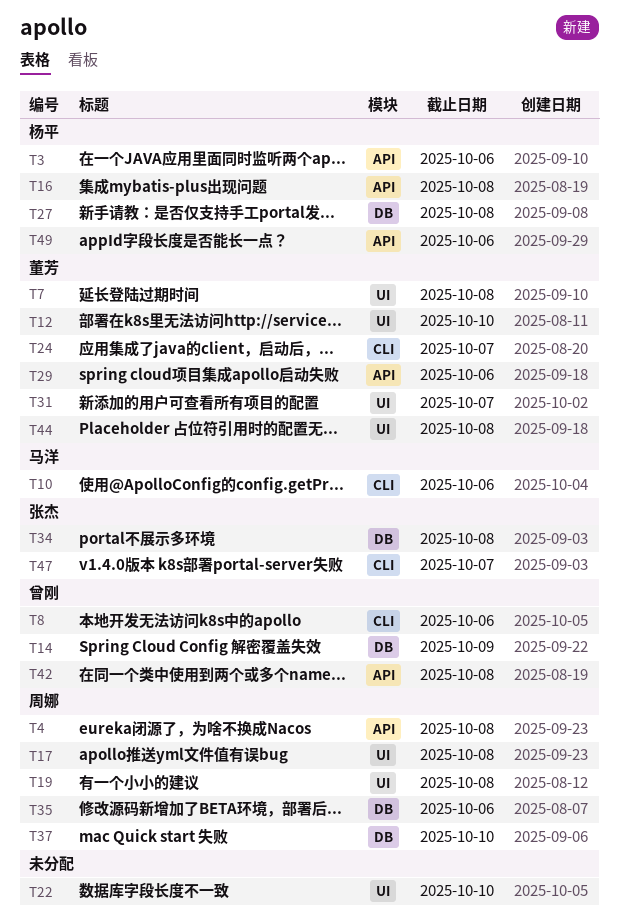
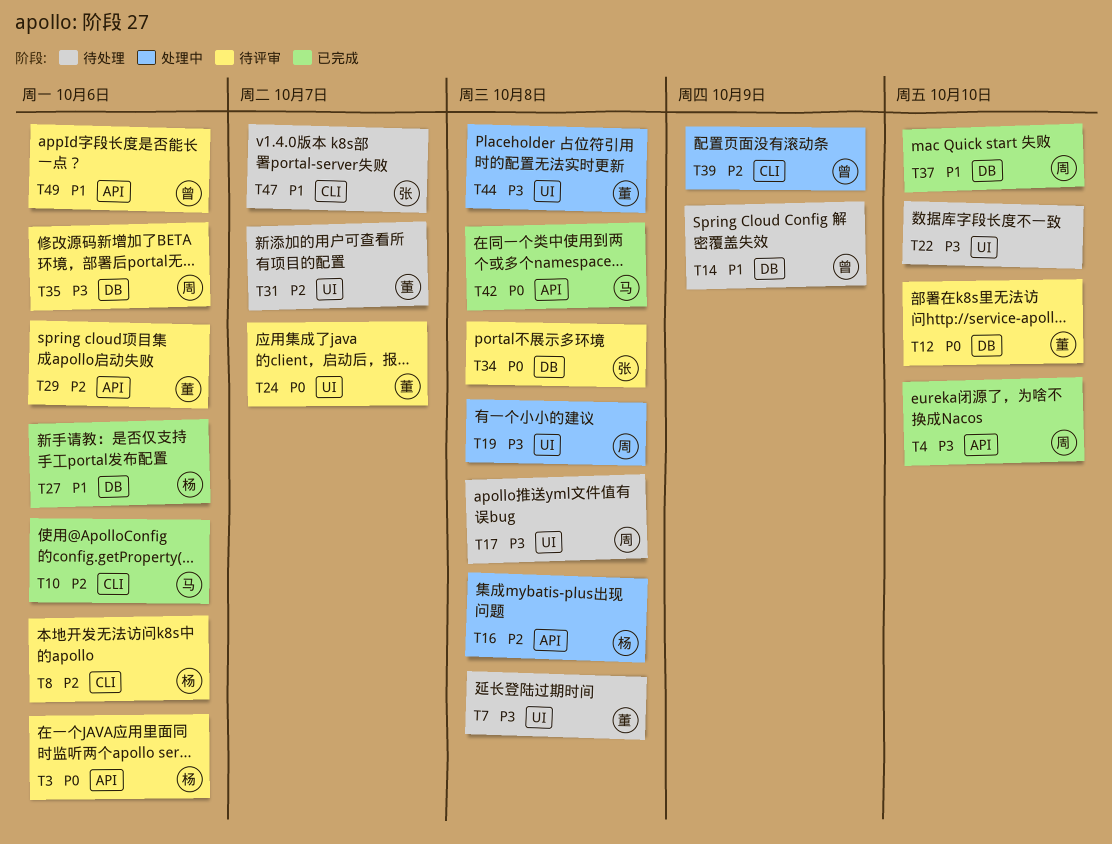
T4, due: Oct 8 -> Oct 10
T8, owner: 曾刚 -> 杨平
T12, label: UI -> DB
T24, label: CLI -> UI
T27, due: Oct 8 -> Oct 6
T39: none -> present
T42, owner: 曾刚 -> 马洋
T49, owner: 杨平 -> 曾刚

